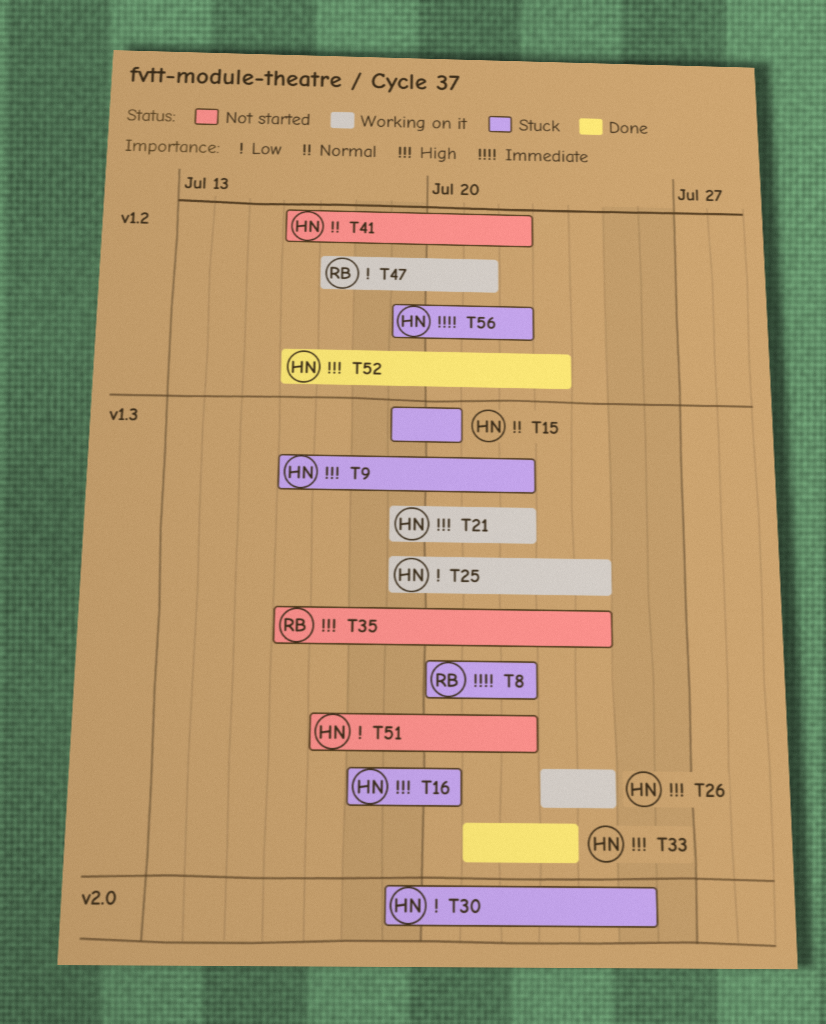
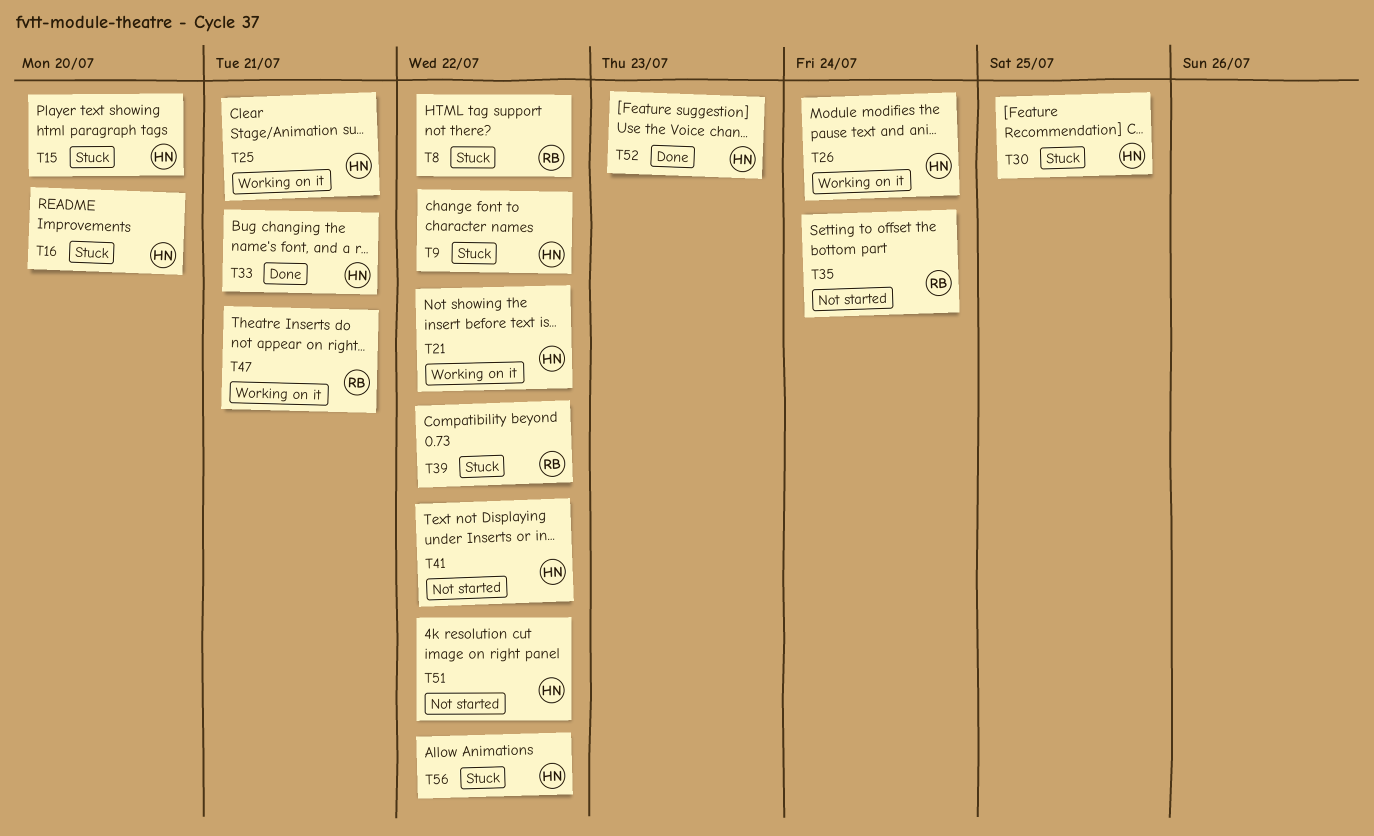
T25, due: Jul 24 -> Jul 21
T33, due: Jul 23 -> Jul 21
T39: none -> present

